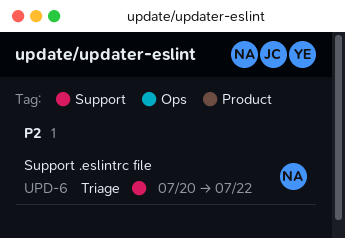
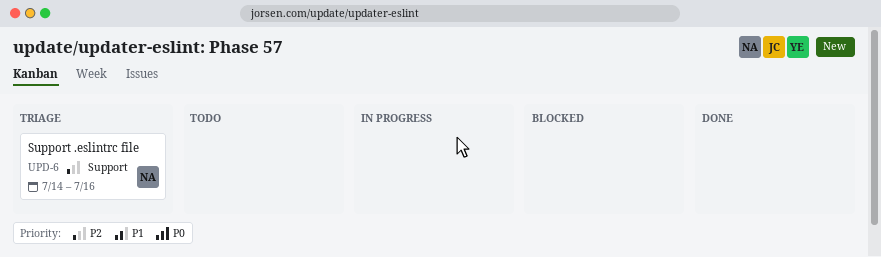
UPD-6, start: Jul 20 -> Jul 14
UPD-6, due: Jul 22 -> Jul 16

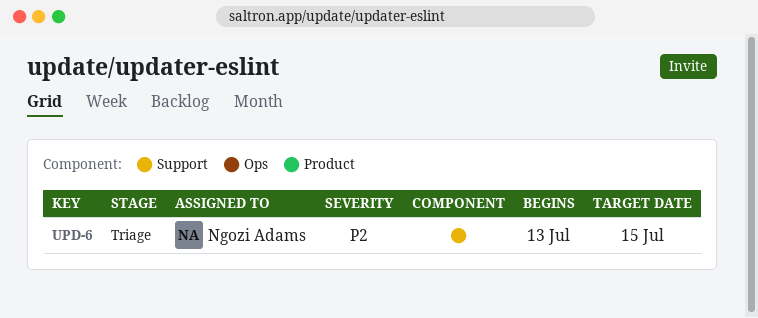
UPD-6, start: Jul 14 -> Jul 13
UPD-6, due: Jul 16 -> Jul 15

